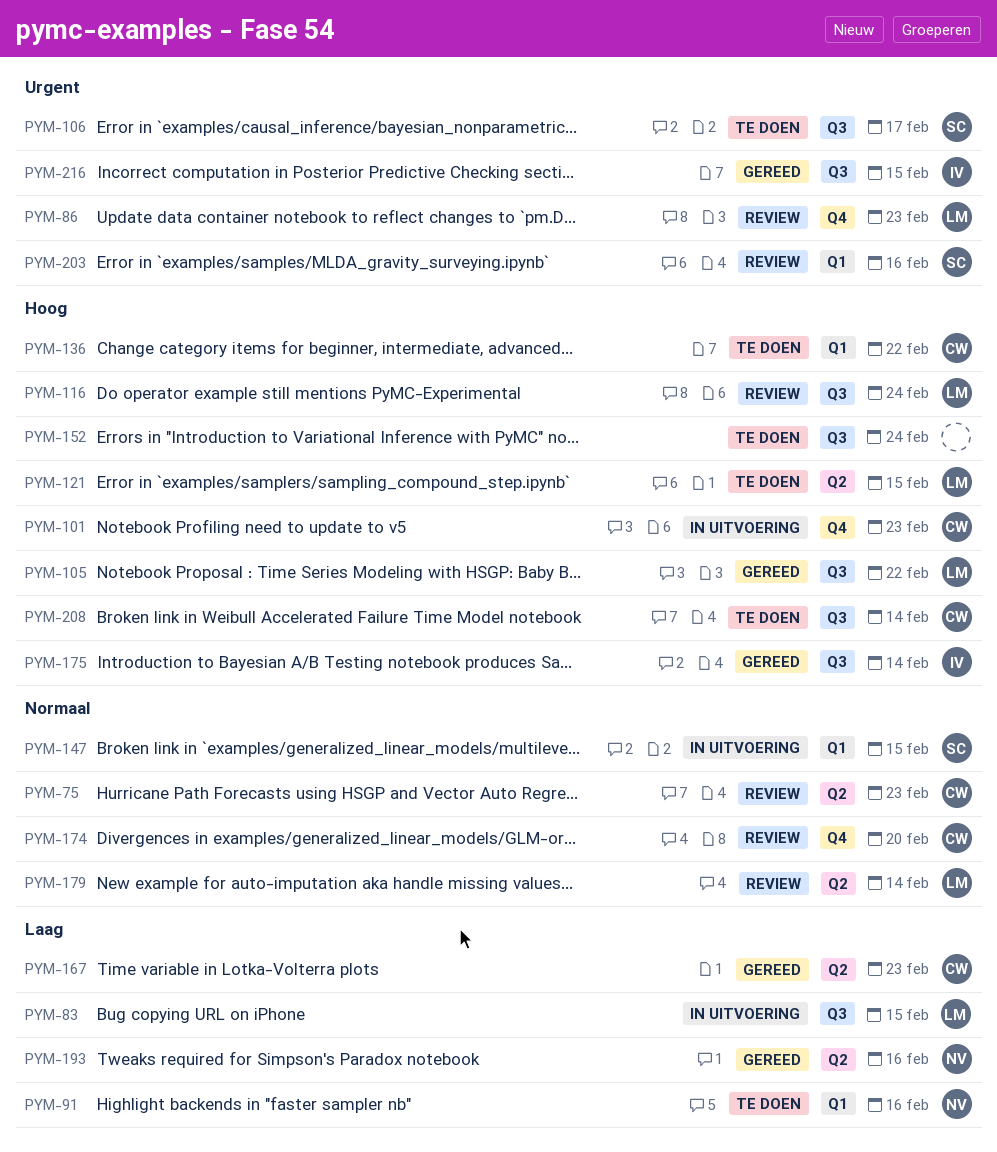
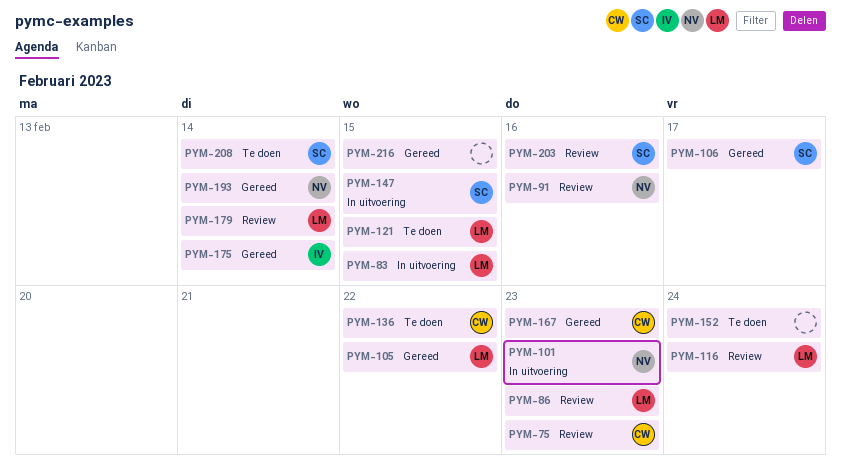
PYM-91, status: Te doen -> Review
PYM-101, owner: CW -> NV
PYM-106, status: Te doen -> Gereed
PYM-174: present -> none
PYM-193, due: Feb 16 -> Feb 14
PYM-208, owner: CW -> SC
PYM-216, owner: IV -> none

